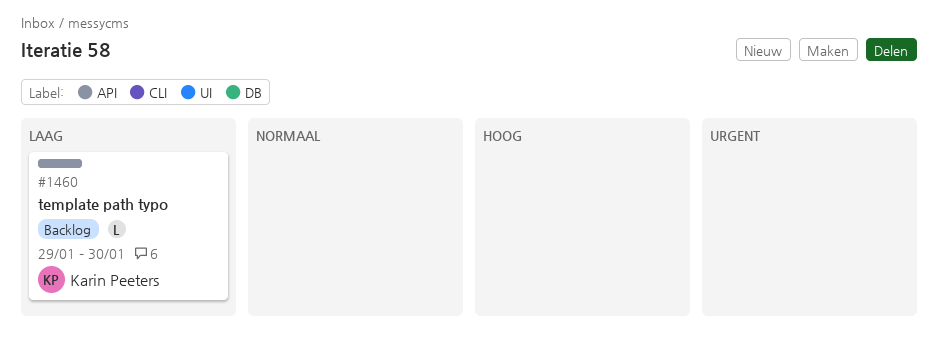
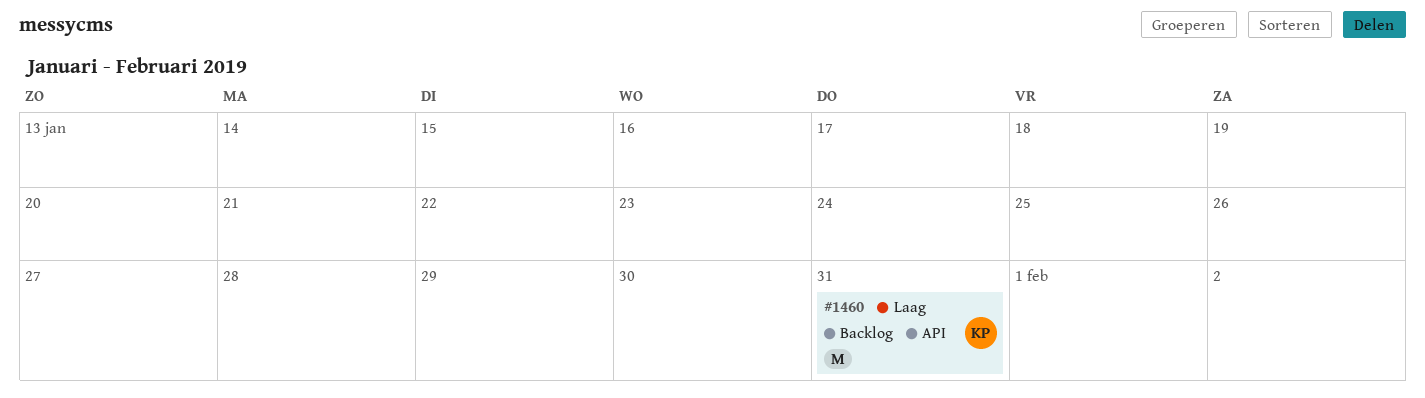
#1460, estimate: L -> M
#1460, due: Jan 30 -> Jan 31

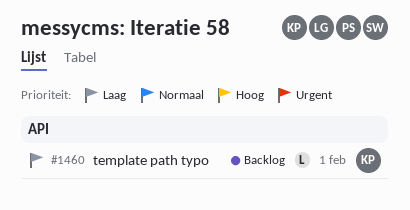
#1460, estimate: M -> L
#1460, due: Jan 31 -> Feb 1

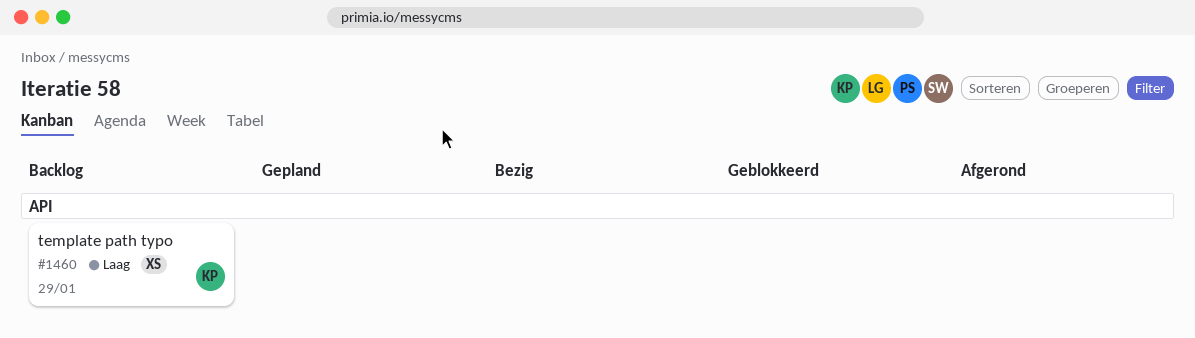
#1460, estimate: L -> XS
#1460, due: Feb 1 -> Jan 29

